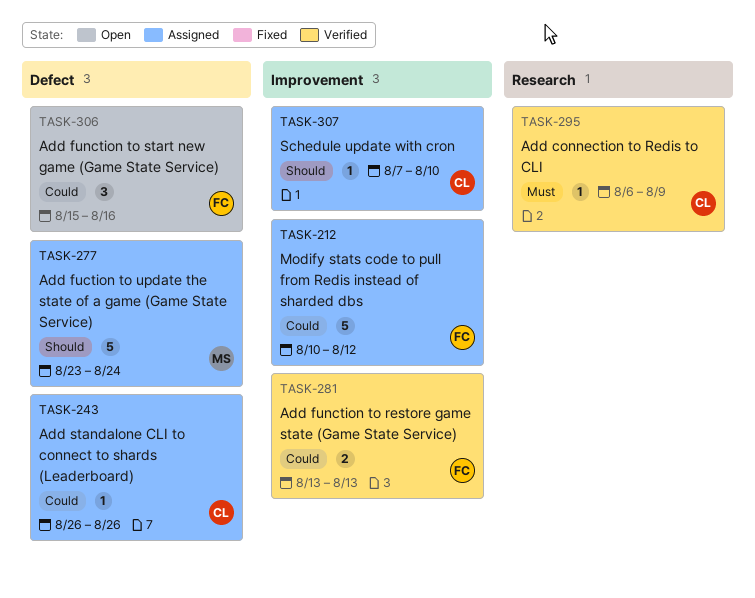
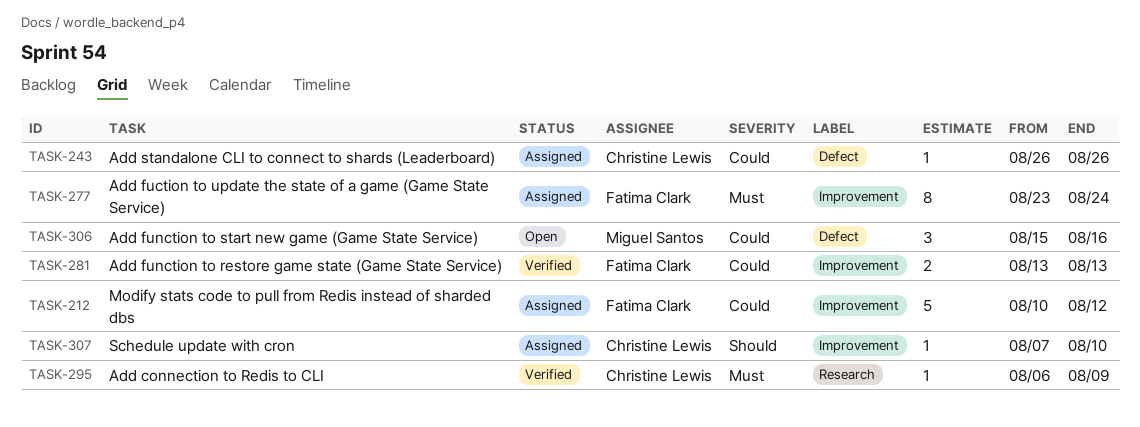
TASK-277, owner: Miguel Santos -> Fatima Clark
TASK-277, priority: Should -> Must
TASK-277, label: Defect -> Improvement
TASK-277, estimate: 5 -> 8
TASK-306, owner: Fatima Clark -> Miguel Santos

